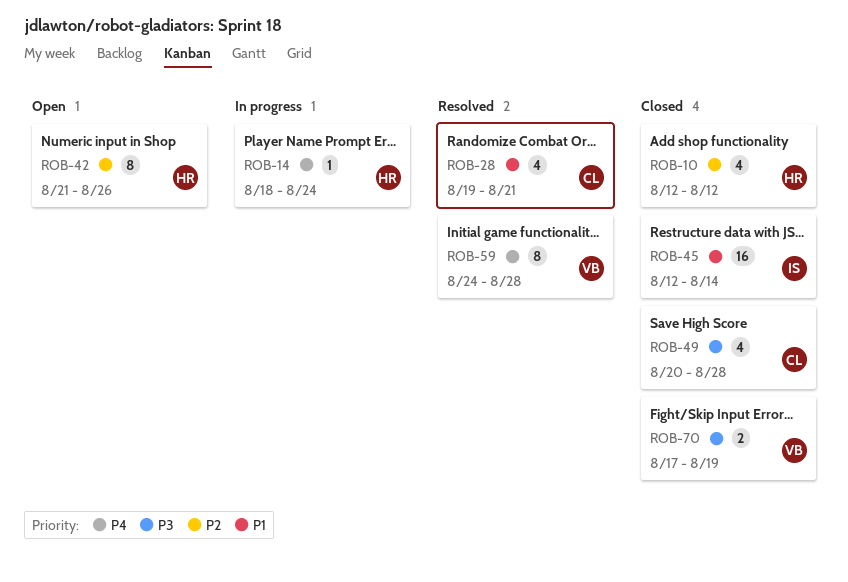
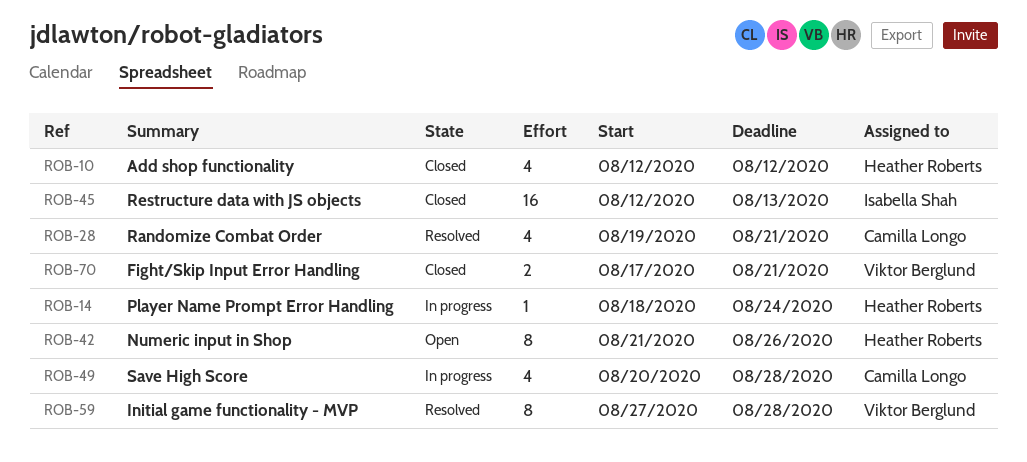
ROB-45, due: Aug 14 -> Aug 13
ROB-49, status: Closed -> In progress
ROB-59, start: Aug 24 -> Aug 27
ROB-70, due: Aug 19 -> Aug 21

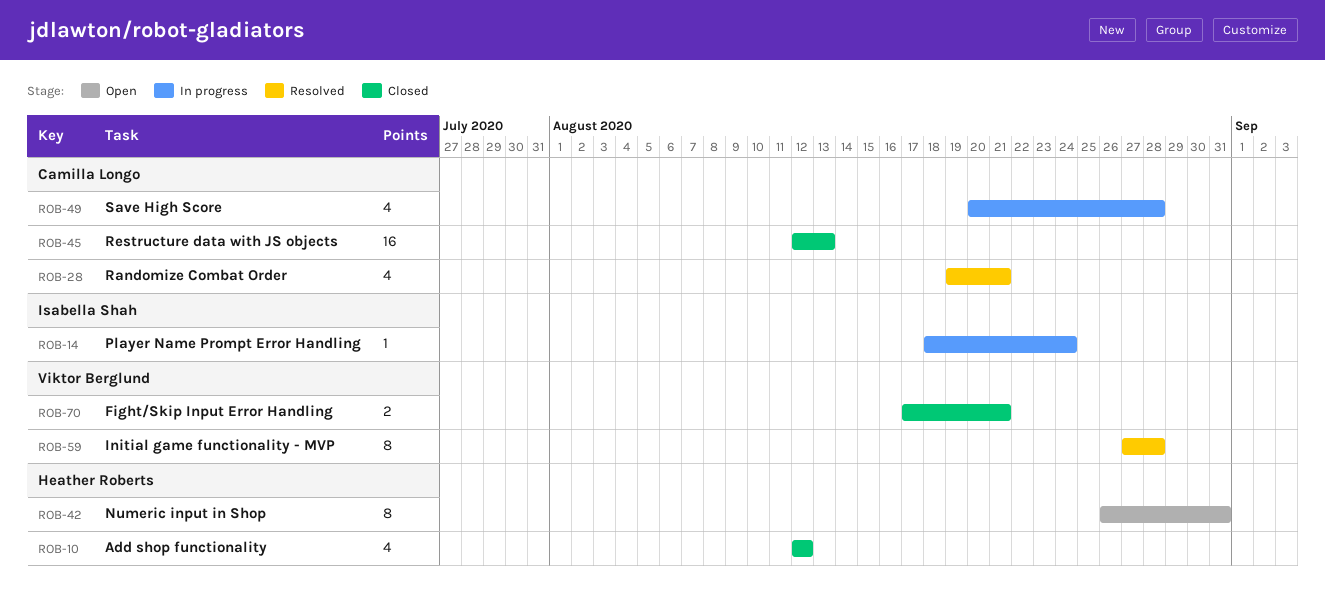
ROB-14, owner: Heather Roberts -> Isabella Shah
ROB-42, start: Aug 21 -> Aug 26
ROB-42, due: Aug 26 -> Aug 31
ROB-45, owner: Isabella Shah -> Camilla Longo

